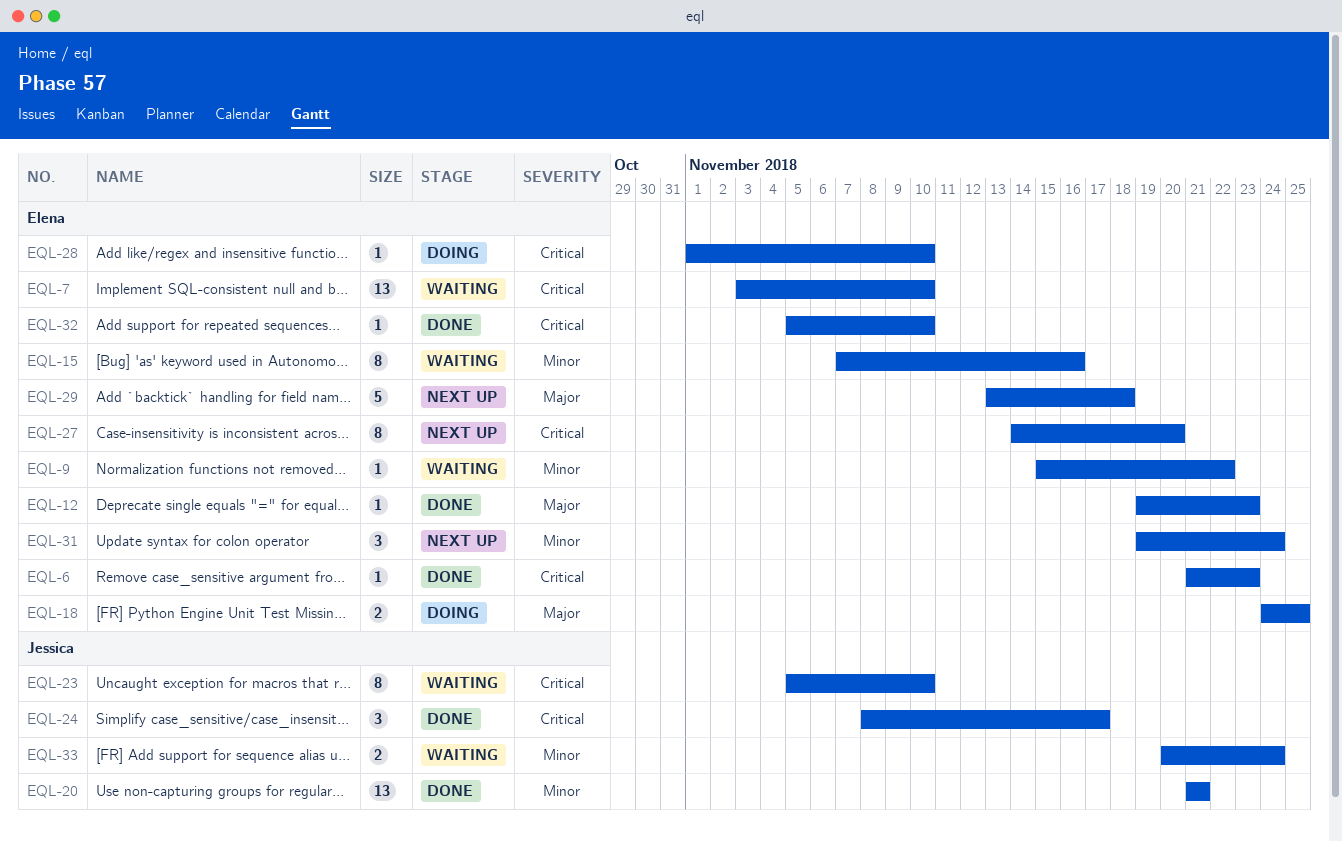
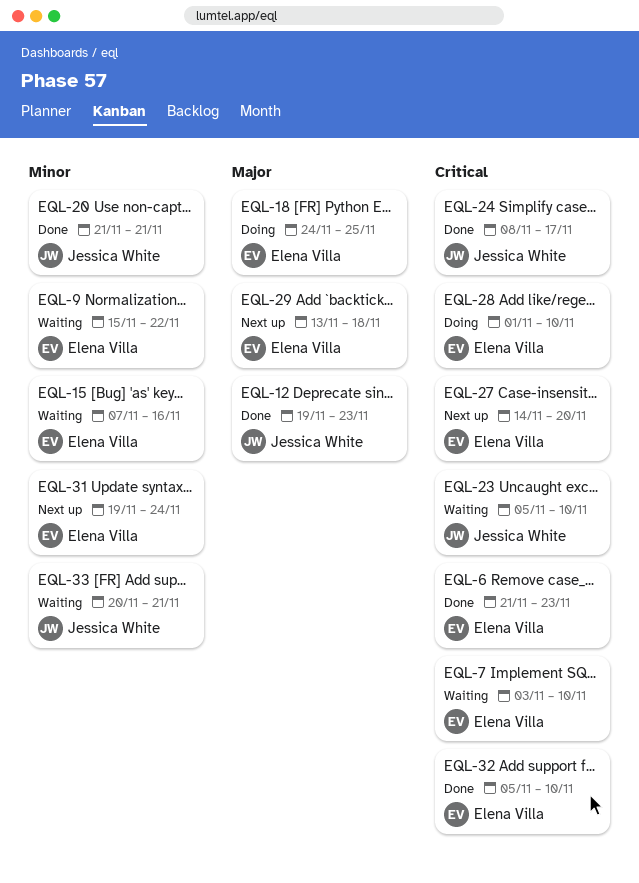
EQL-12, owner: Elena Villa -> Jessica White
EQL-33, due: Nov 24 -> Nov 21

